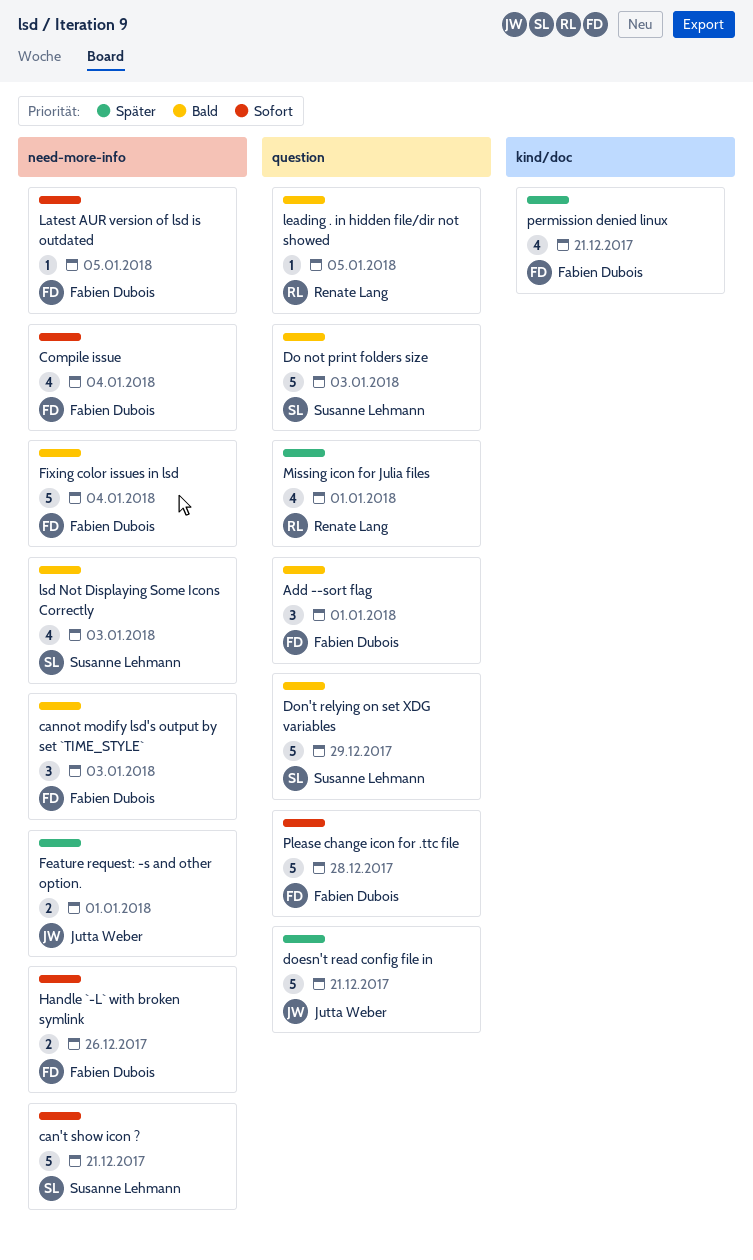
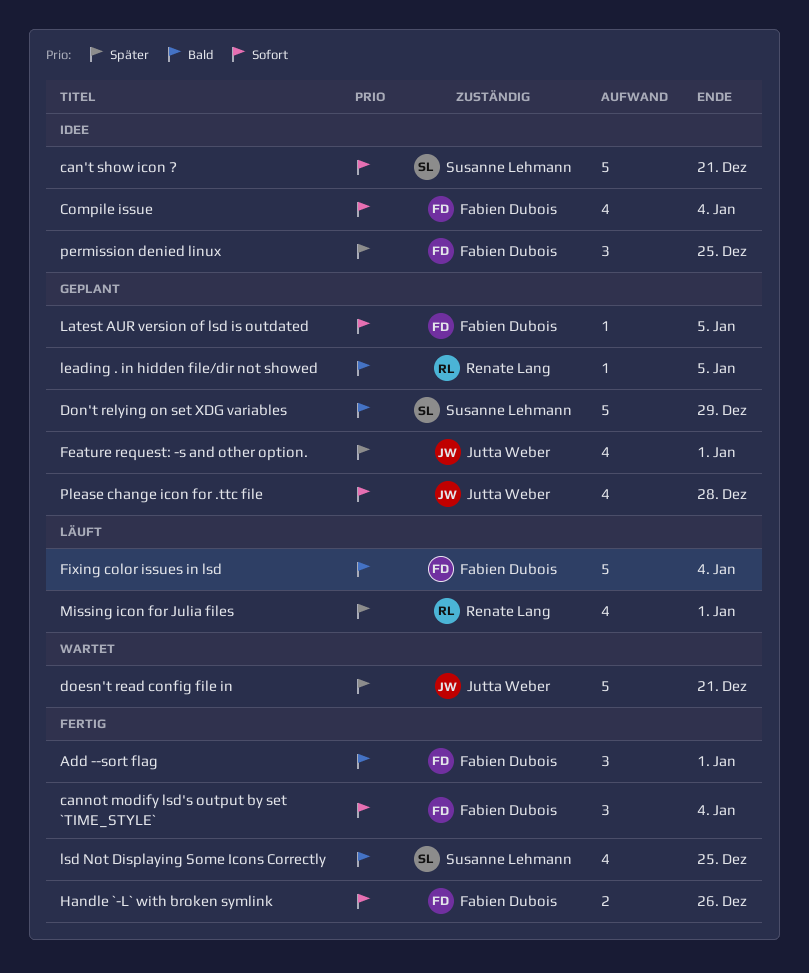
cannot modify lsd's output by set `TIME_STYLE`, priority: Bald -> Sofort
cannot modify lsd's output by set `TIME_STYLE`, due: Jan 3 -> Jan 4
Do not print folders size: present -> none
Feature request: -s and other option., estimate: 2 -> 4
lsd Not Displaying Some Icons Correctly, due: Jan 3 -> Dec 25
permission denied linux, estimate: 4 -> 3
permission denied linux, due: Dec 21 -> Dec 25
Please change icon for .ttc file, owner: Fabien Dubois -> Jutta Weber
Please change icon for .ttc file, estimate: 5 -> 4

